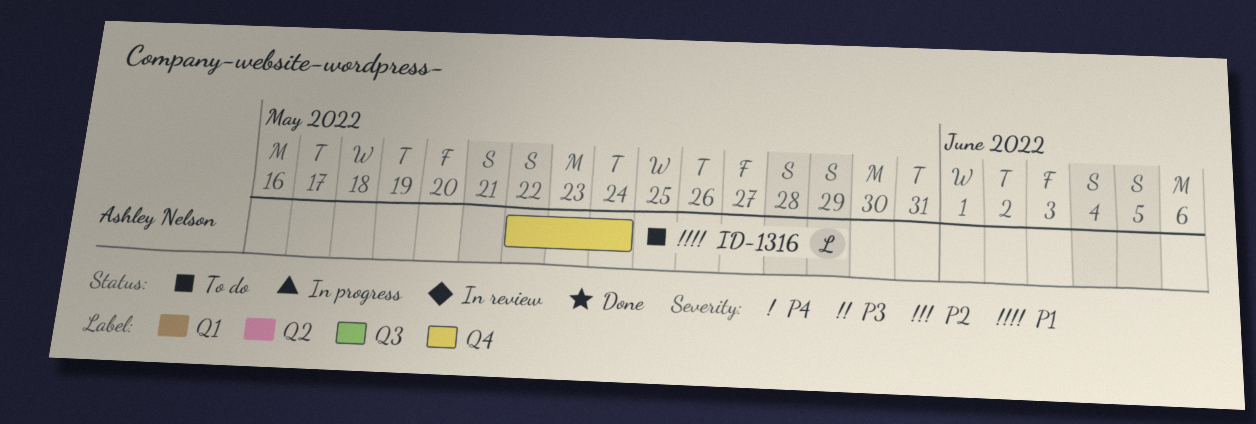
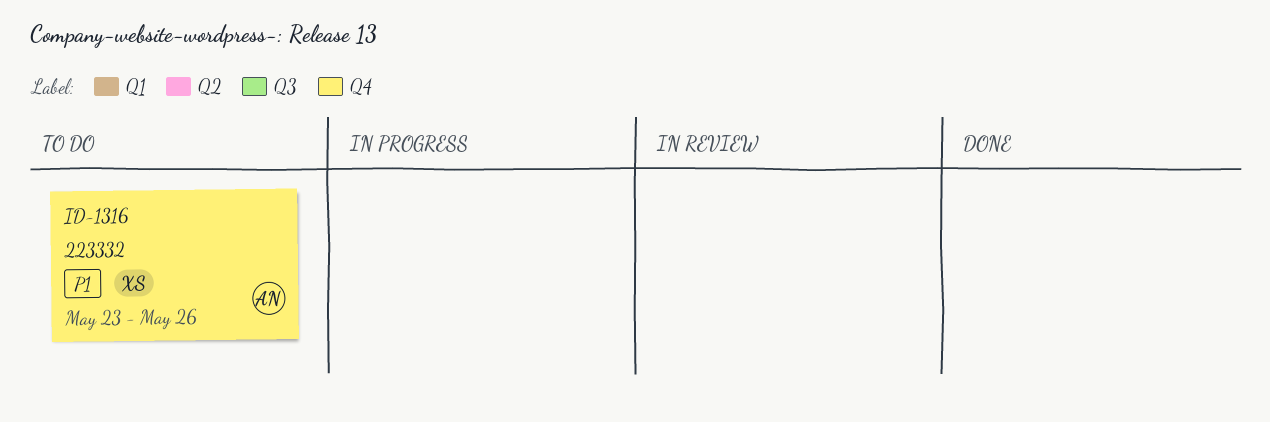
ID-1316, estimate: L -> XS
ID-1316, start: May 22 -> May 23
ID-1316, due: May 24 -> May 26

